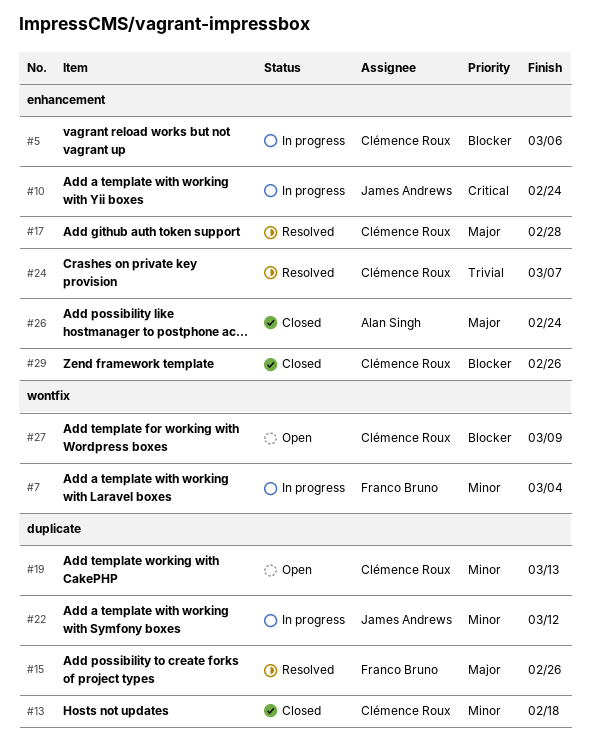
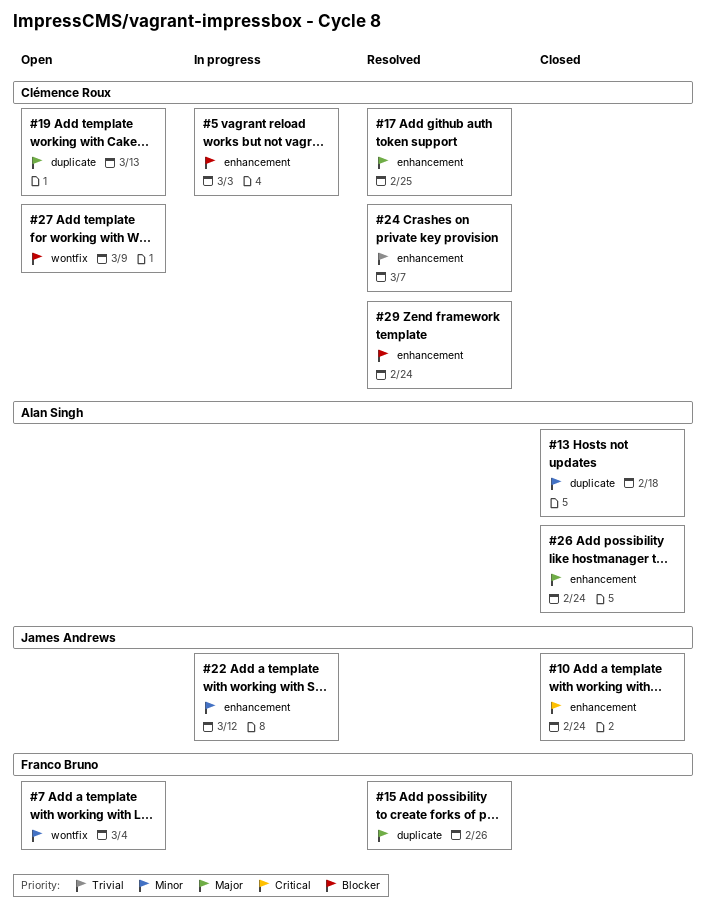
#5, due: Mar 6 -> Mar 3
#7, status: In progress -> Open
#10, status: In progress -> Closed
#13, owner: Clémence Roux -> Alan Singh
#17, due: Feb 28 -> Feb 25
#19, priority: Minor -> Major
#22, label: duplicate -> enhancement
#29, status: Closed -> Resolved
#29, due: Feb 26 -> Feb 24

